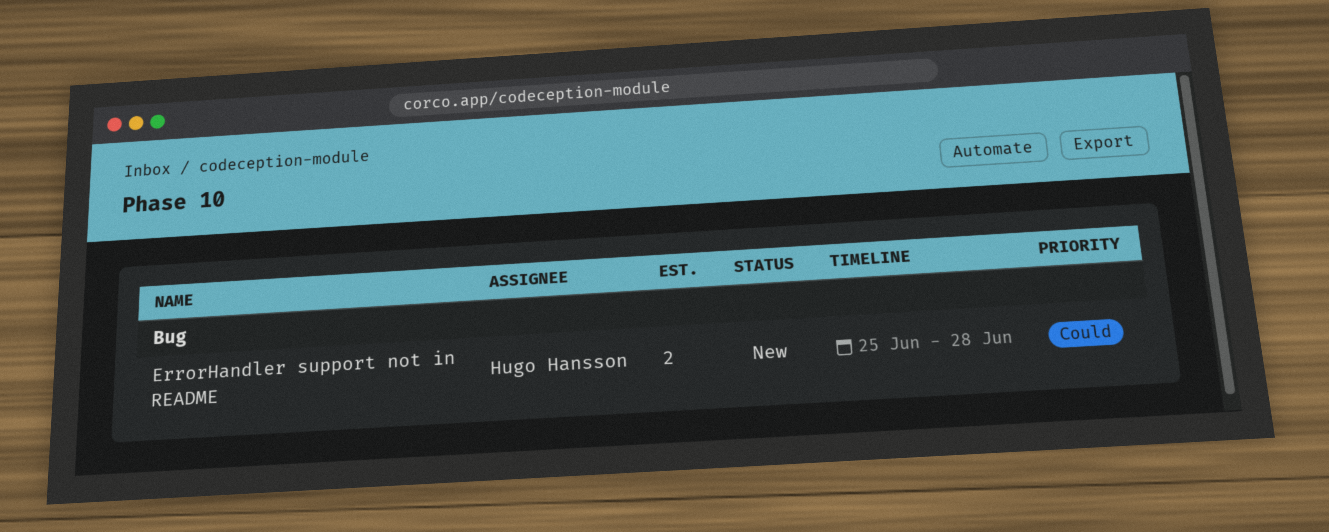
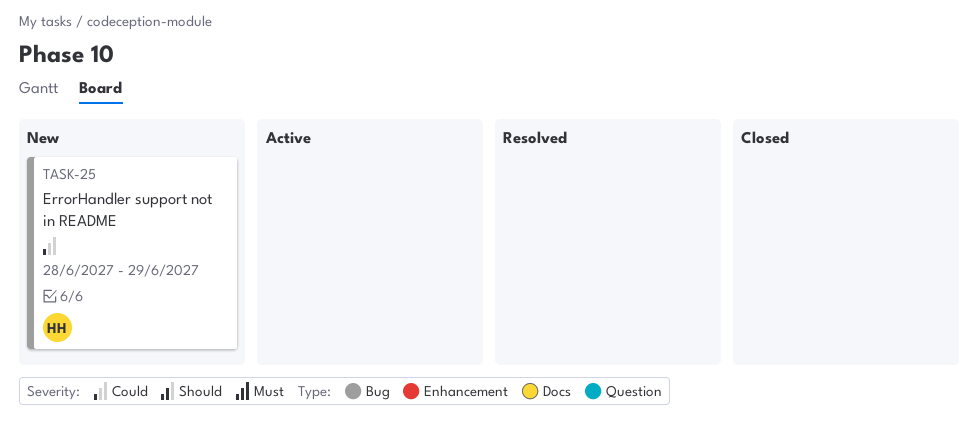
ErrorHandler support not in README, start: Jun 25 -> Jun 28
ErrorHandler support not in README, due: Jun 28 -> Jun 29

